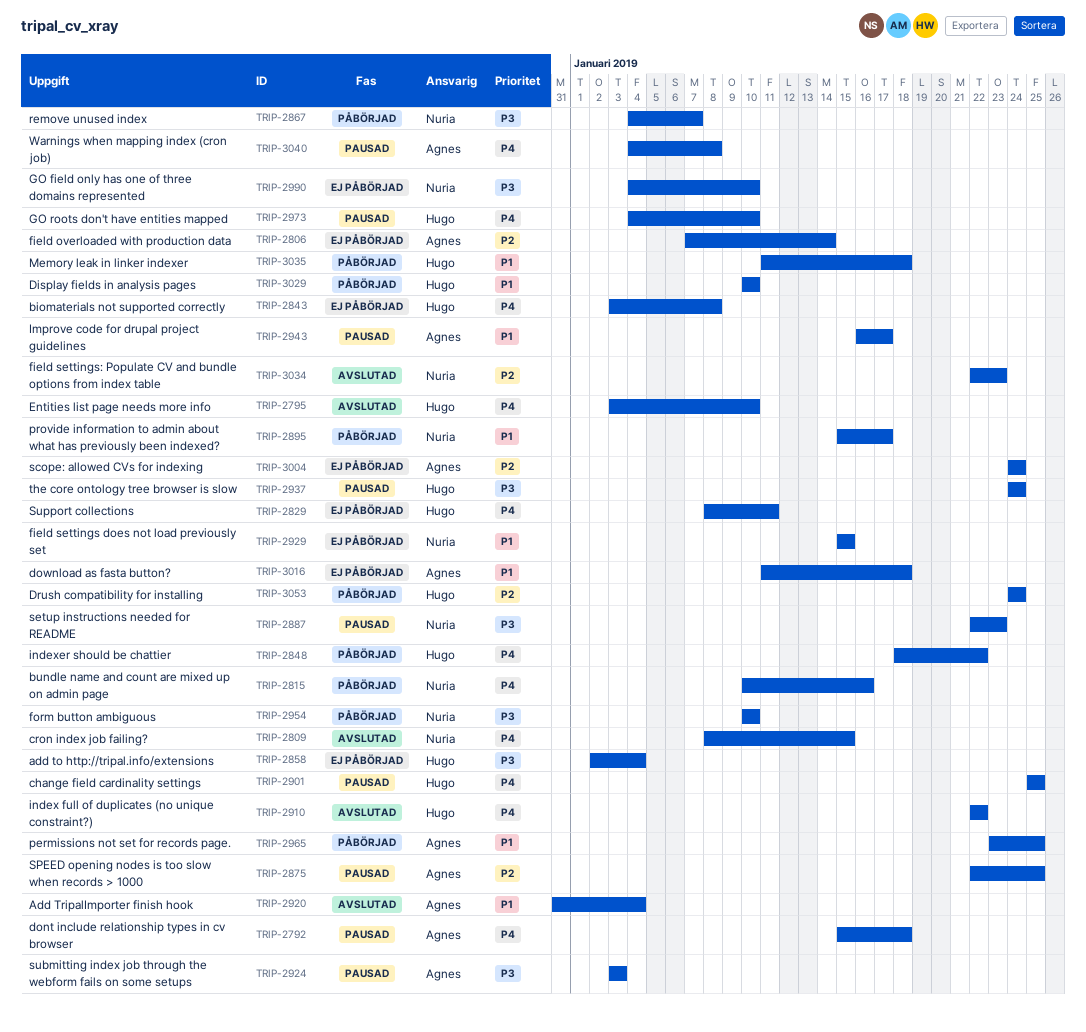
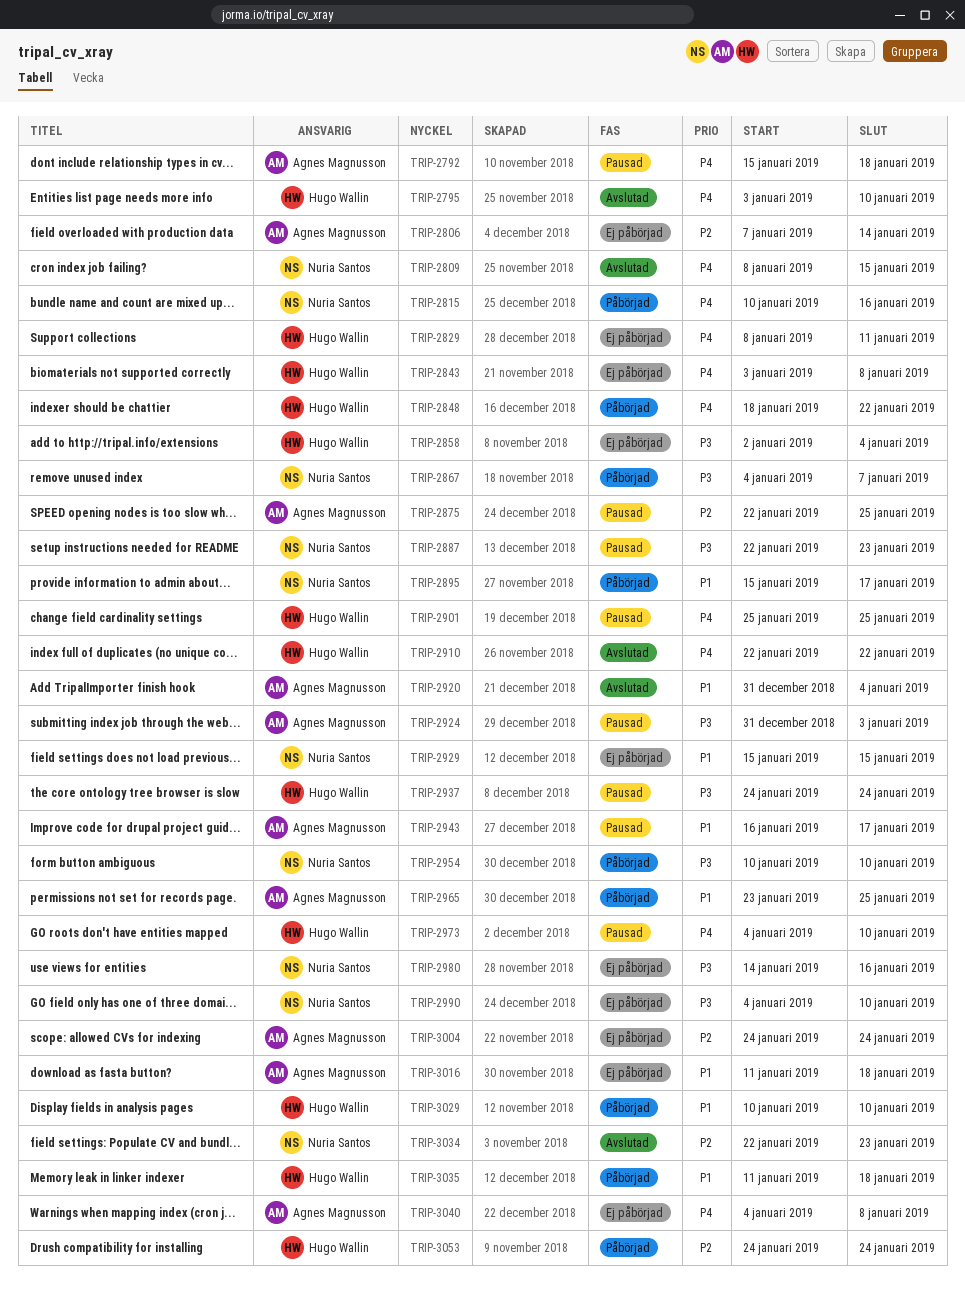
TRIP-2924, start: Jan 3 -> Dec 31
TRIP-2980: none -> present
TRIP-3040, status: Pausad -> Ej påbörjad

